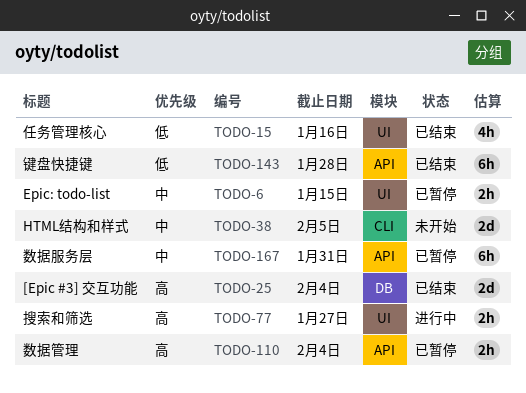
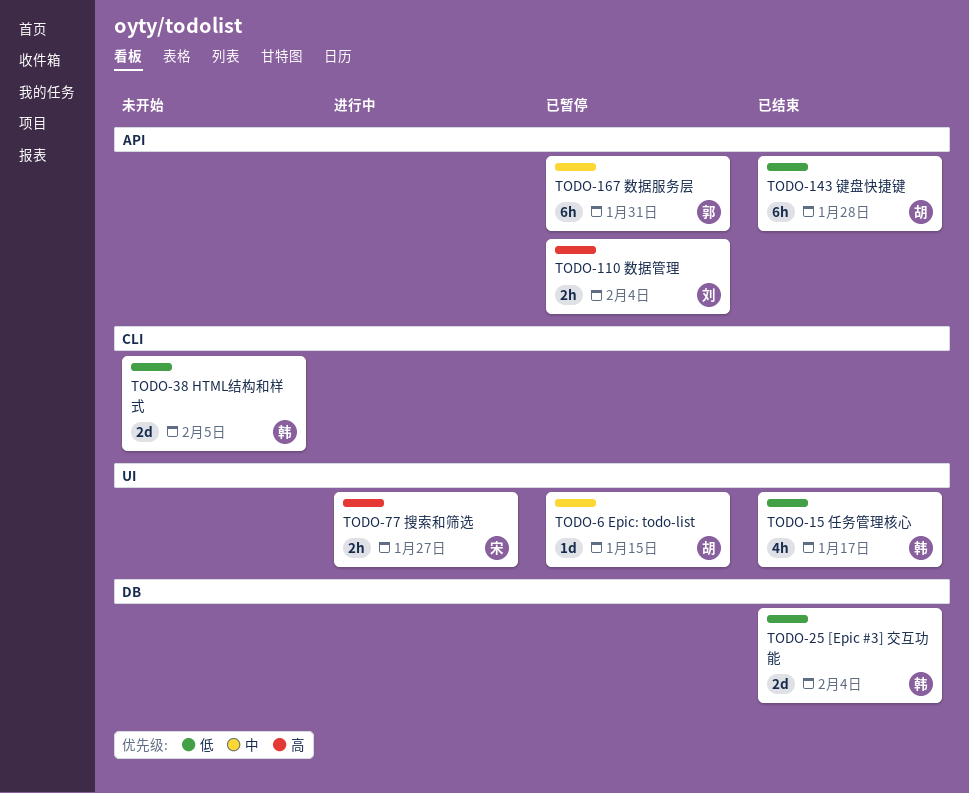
TODO-6, estimate: 2h -> 1d
TODO-15, due: Jan 16 -> Jan 17
TODO-25, priority: 高 -> 低
TODO-38, priority: 中 -> 低

